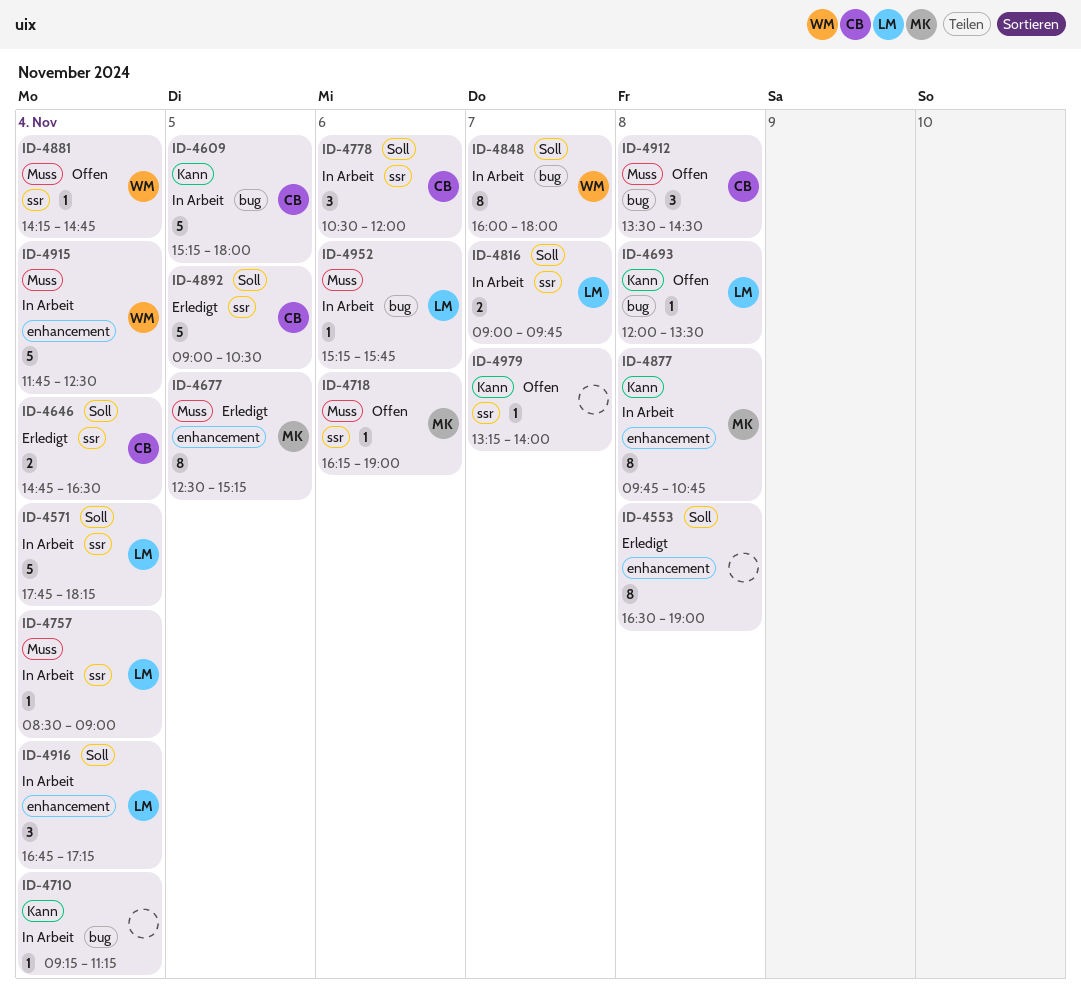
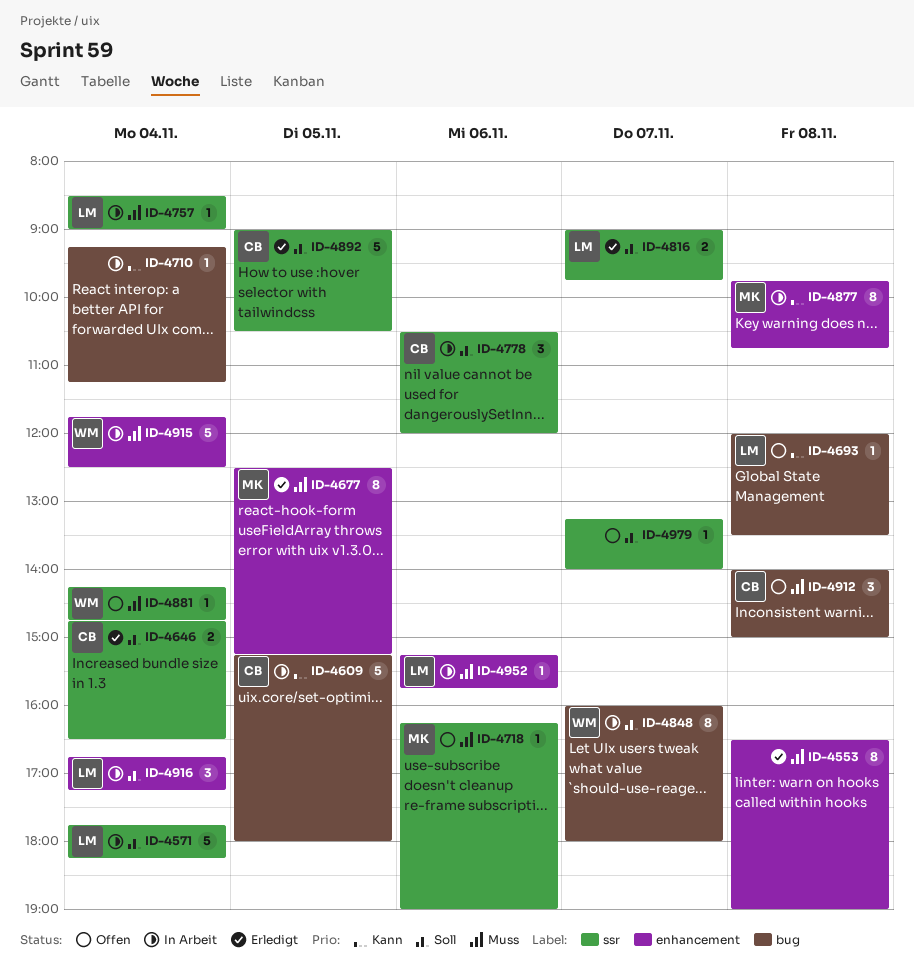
ID-4553, priority: Soll -> Muss
ID-4816, status: In Arbeit -> Erledigt
ID-4912, begins: 13:30 -> 14:00
ID-4912, ends: 14:30 -> 15:00
ID-4952, label: bug -> enhancement
ID-4979, priority: Kann -> Soll

